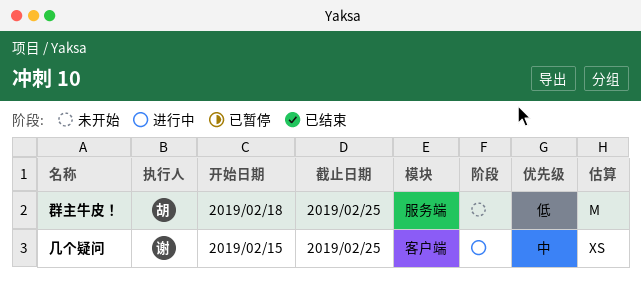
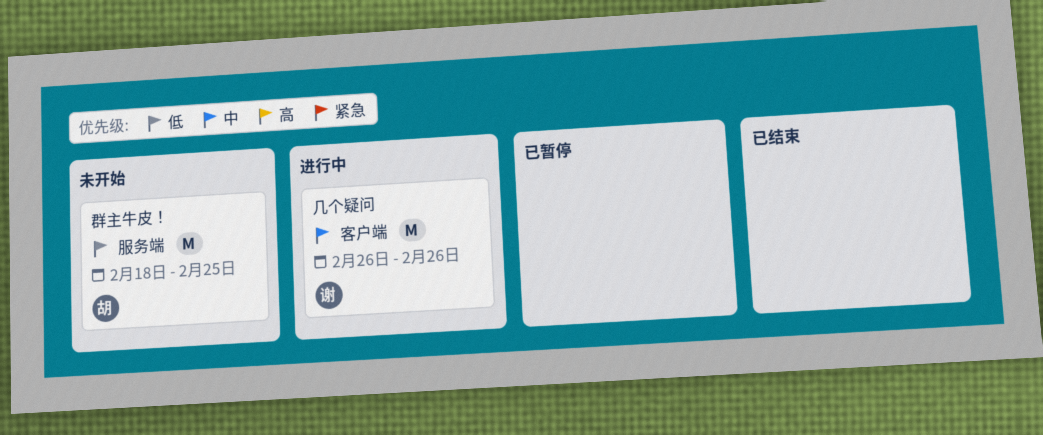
几个疑问, estimate: XS -> M
几个疑问, start: Feb 15 -> Feb 26
几个疑问, due: Feb 25 -> Feb 26

